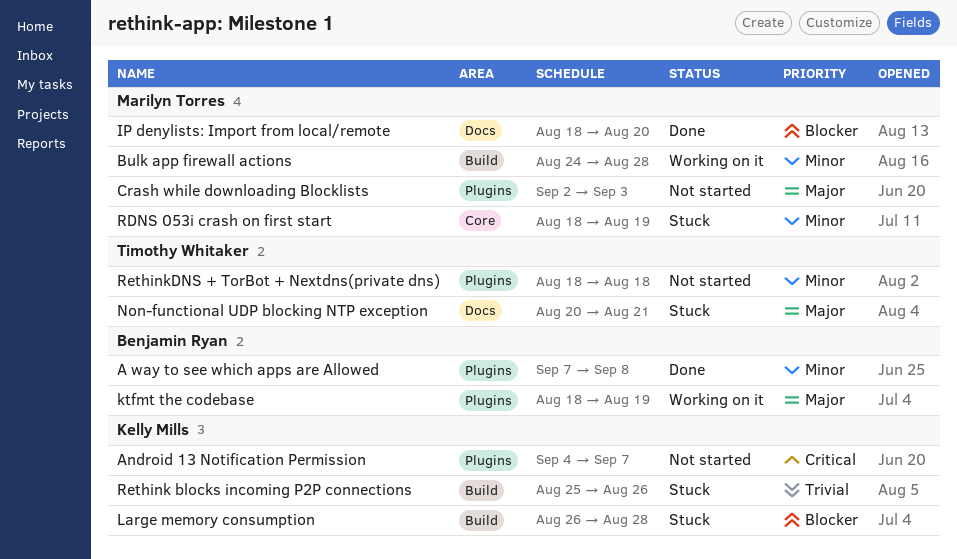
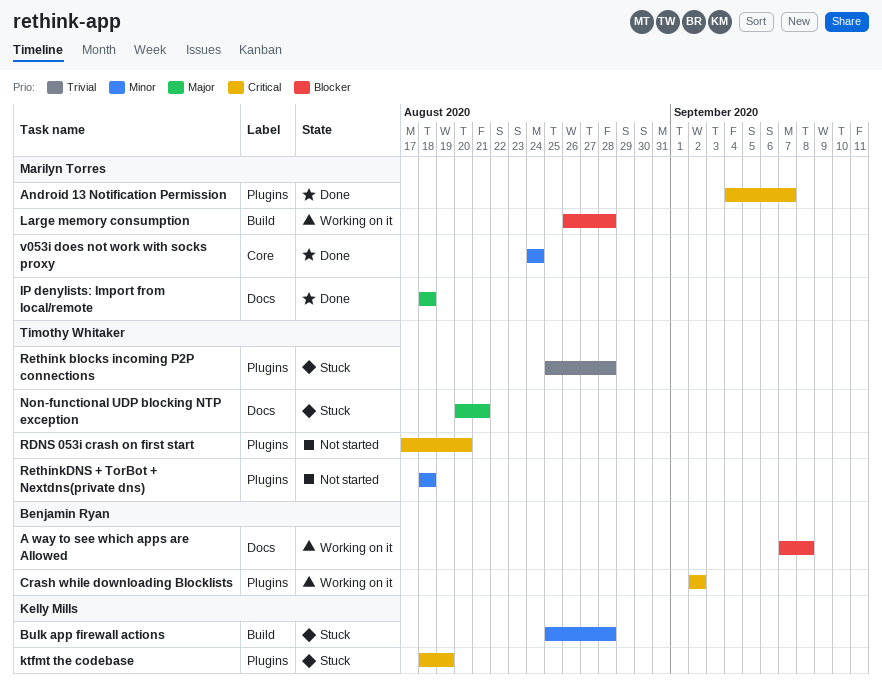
A way to see which apps are Allowed, status: Done -> Working on it
A way to see which apps are Allowed, priority: Minor -> Blocker
A way to see which apps are Allowed, label: Plugins -> Docs
Android 13 Notification Permission, status: Not started -> Done
Android 13 Notification Permission, owner: Kelly Mills -> Marilyn Torres
Bulk app firewall actions, status: Working on it -> Stuck
Bulk app firewall actions, owner: Marilyn Torres -> Kelly Mills
Bulk app firewall actions, start: Aug 24 -> Aug 25
Crash while downloading Blocklists, status: Not started -> Working on it
Crash while downloading Blocklists, owner: Marilyn Torres -> Benjamin Ryan
Crash while downloading Blocklists, priority: Major -> Critical
Crash while downloading Blocklists, due: Sep 3 -> Sep 2
IP denylists: Import from local/remote, priority: Blocker -> Major
IP denylists: Import from local/remote, due: Aug 20 -> Aug 18
ktfmt the codebase, status: Working on it -> Stuck
ktfmt the codebase, owner: Benjamin Ryan -> Kelly Mills
ktfmt the codebase, priority: Major -> Critical
Large memory consumption, status: Stuck -> Working on it
Large memory consumption, owner: Kelly Mills -> Marilyn Torres
RDNS 053i crash on first start, status: Stuck -> Not started
RDNS 053i crash on first start, owner: Marilyn Torres -> Timothy Whitaker
RDNS 053i crash on first start, priority: Minor -> Critical
RDNS 053i crash on first start, label: Core -> Plugins
RDNS 053i crash on first start, start: Aug 18 -> Aug 17
RDNS 053i crash on first start, due: Aug 19 -> Aug 20
Rethink blocks incoming P2P connections, owner: Kelly Mills -> Timothy Whitaker
Rethink blocks incoming P2P connections, label: Build -> Plugins
Rethink blocks incoming P2P connections, due: Aug 26 -> Aug 28
v053i does not work with socks proxy: none -> present

